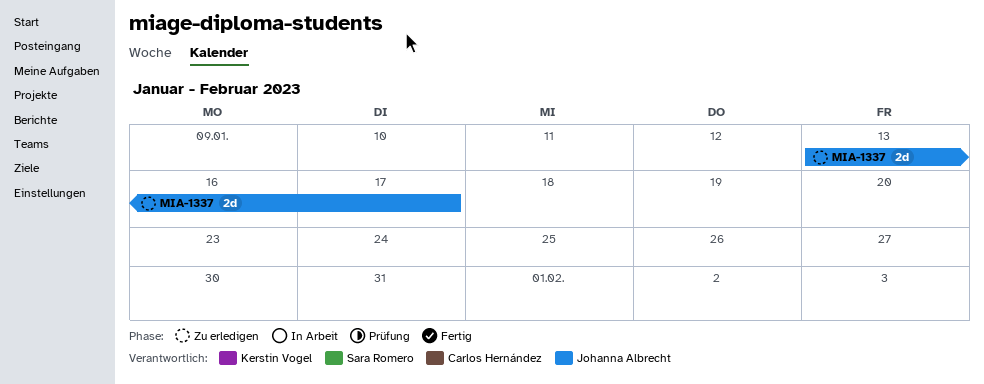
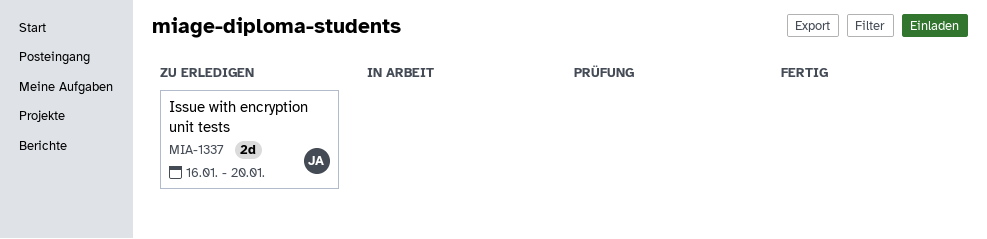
MIA-1337, start: Jan 13 -> Jan 16
MIA-1337, due: Jan 17 -> Jan 20

